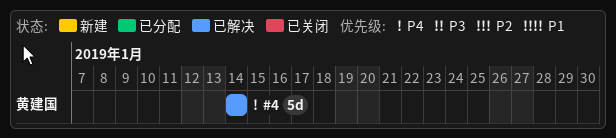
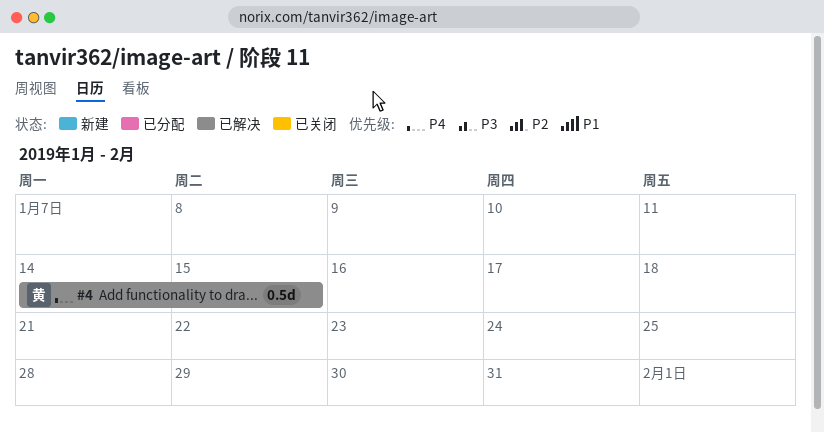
#4, estimate: 5d -> 0.5d
#4, due: Jan 14 -> Jan 15

